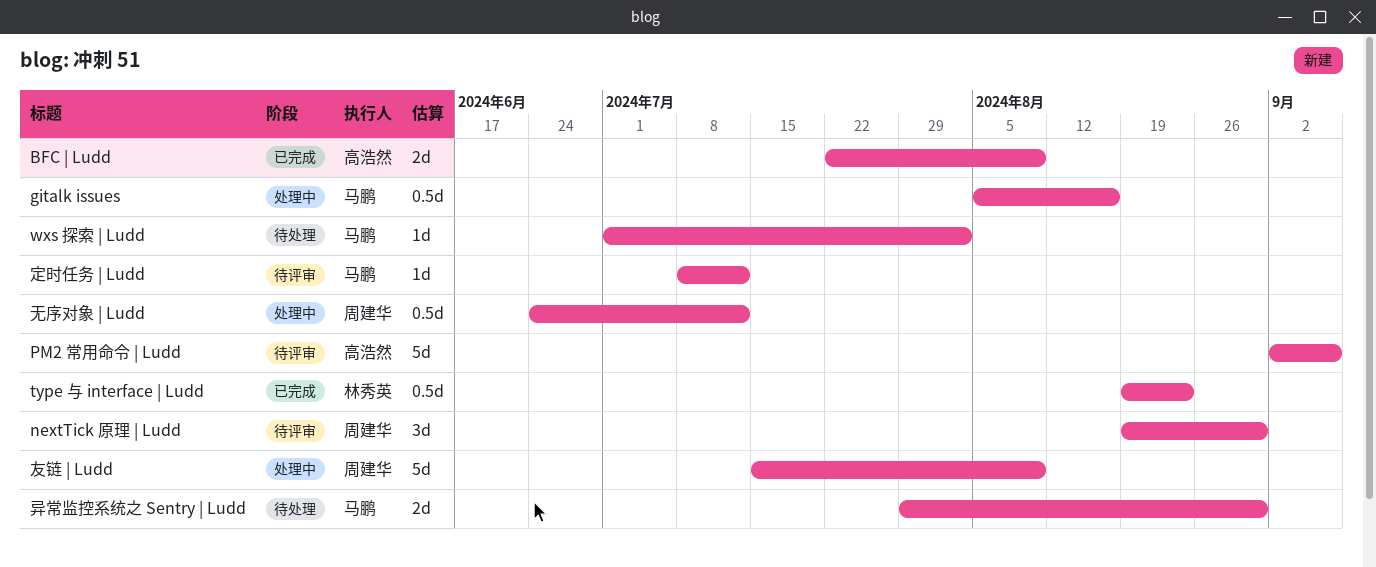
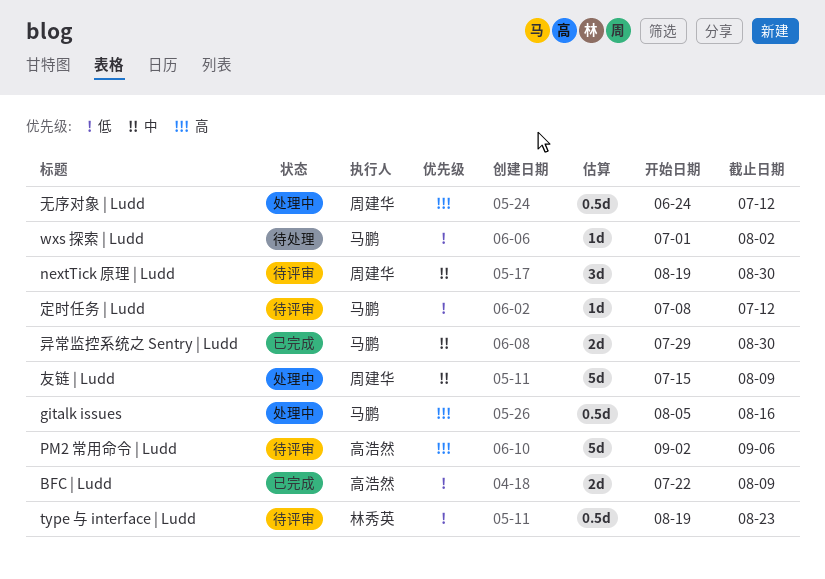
type 与 interface | Ludd, status: 已完成 -> 待评审
异常监控系统之 Sentry | Ludd, status: 待处理 -> 已完成

